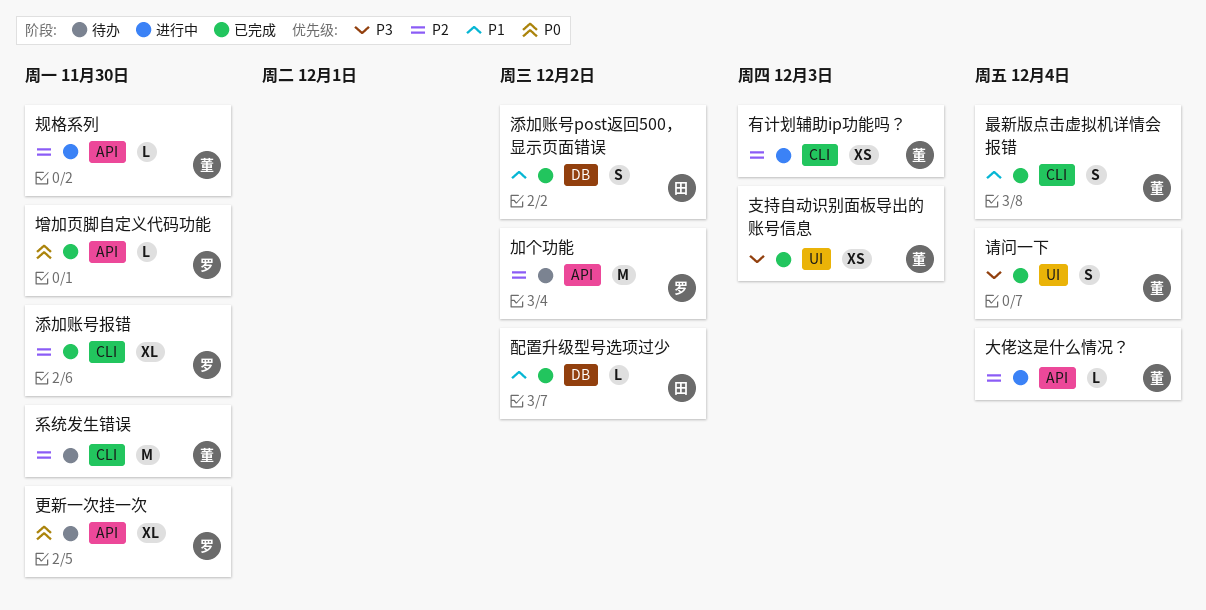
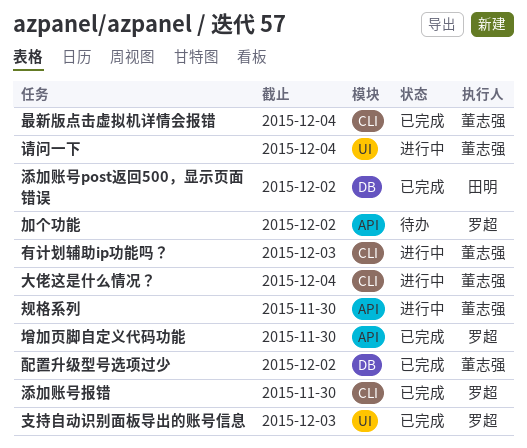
大佬这是什么情况？, label: API -> CLI
支持自动识别面板导出的账号信息, owner: 董志强 -> 罗超
更新一次挂一次: present -> none
系统发生错误: present -> none
请问一下, status: 已完成 -> 进行中
配置升级型号选项过少, owner: 田明 -> 董志强

